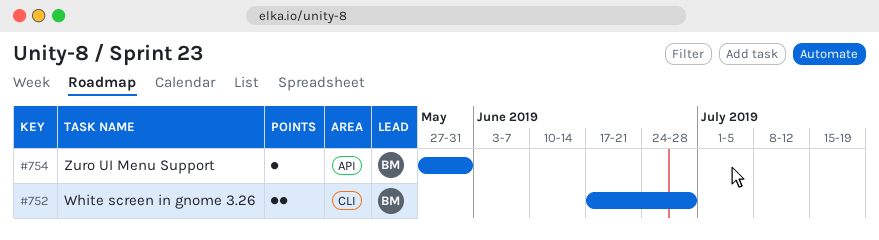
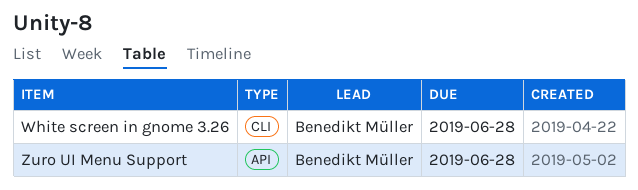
Zuro UI Menu Support, due: May 31 -> Jun 28

